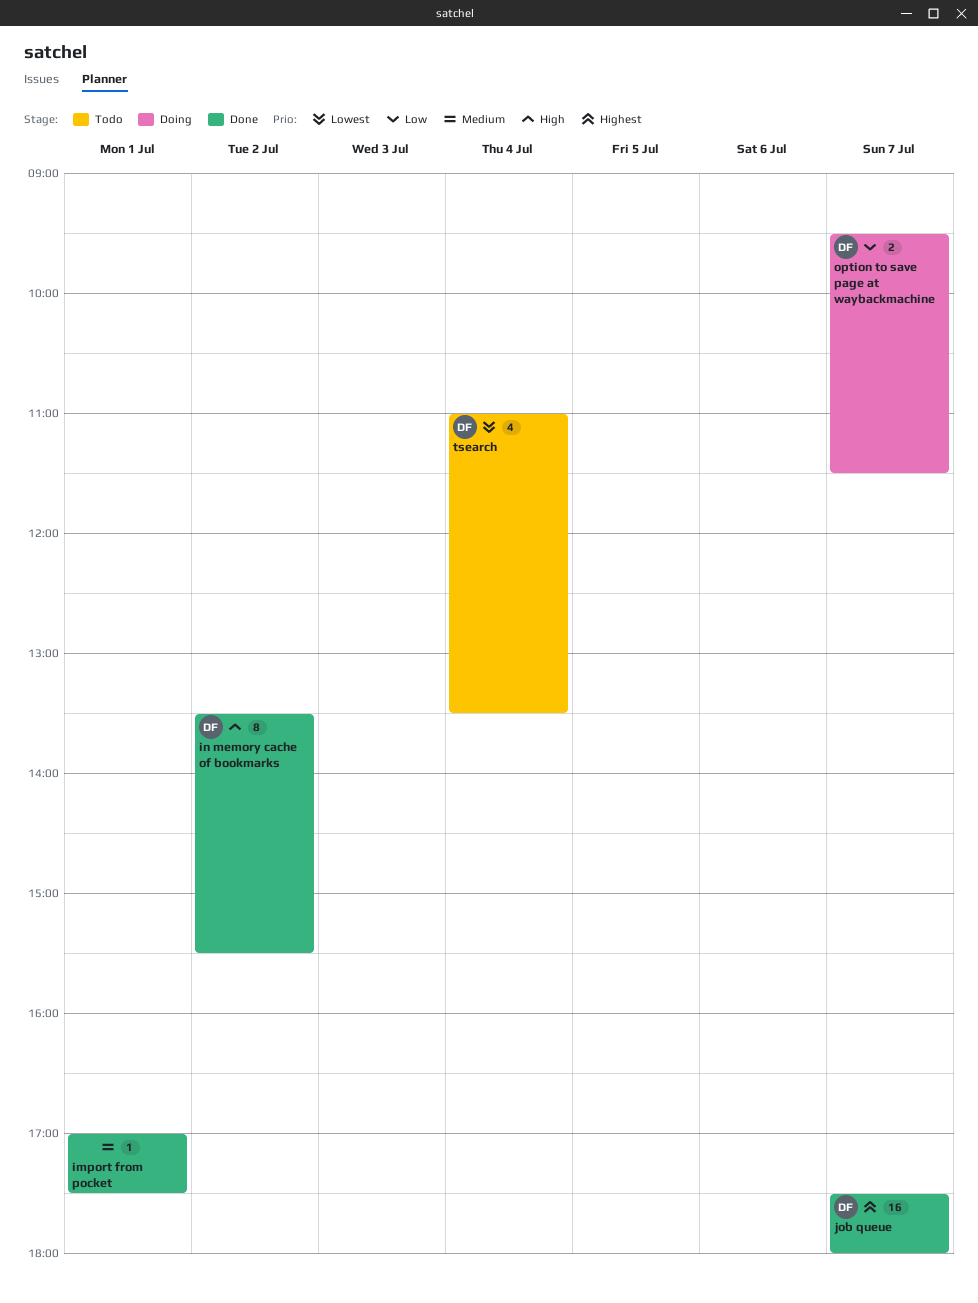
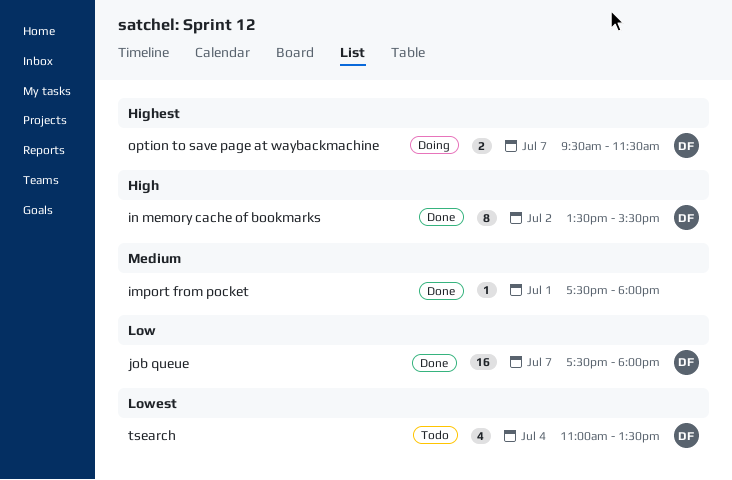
import from pocket, begins: 17:00 -> 17:30
import from pocket, ends: 17:30 -> 18:00
job queue, priority: Highest -> Low
option to save page at waybackmachine, priority: Low -> Highest

